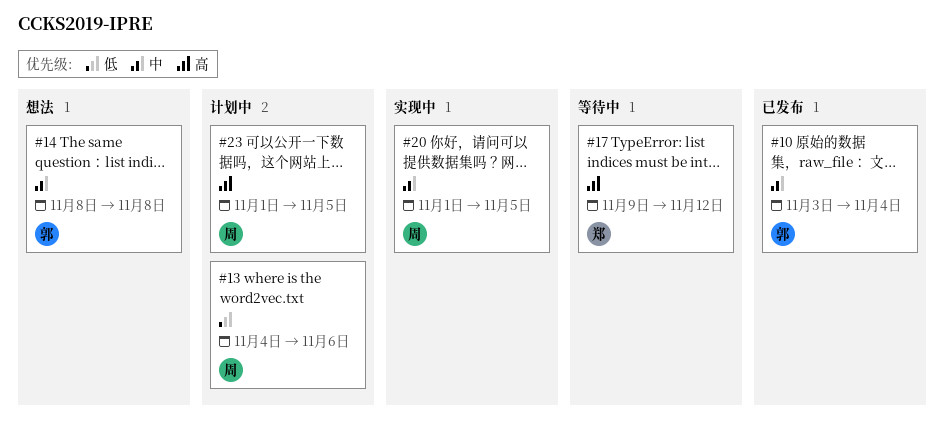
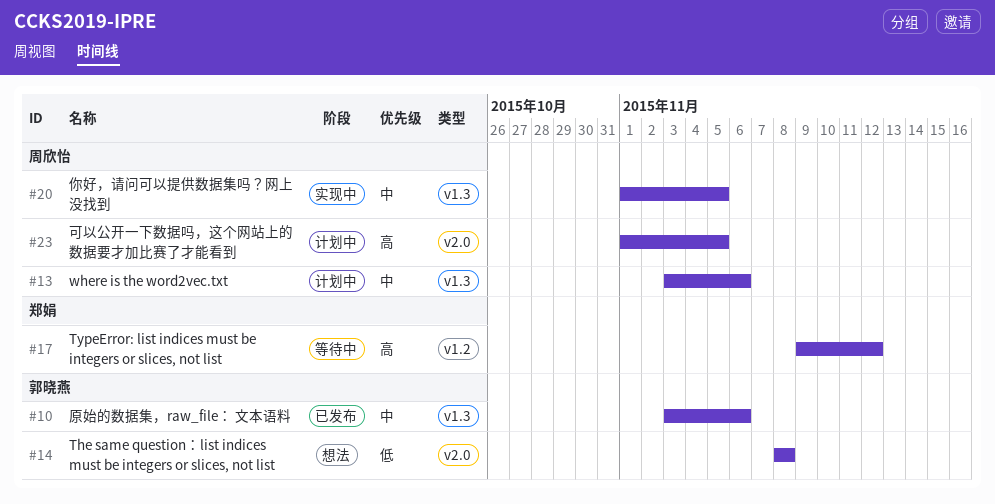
#10, due: Nov 4 -> Nov 6
#13, priority: 低 -> 中
#13, start: Nov 4 -> Nov 3
#14, priority: 中 -> 低

